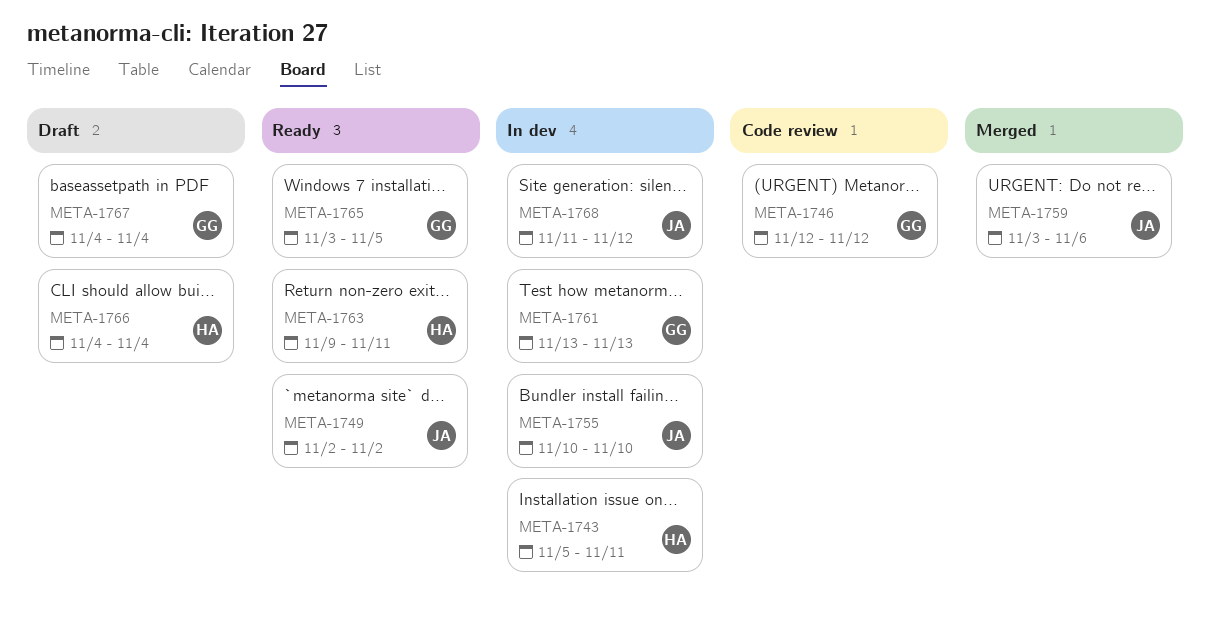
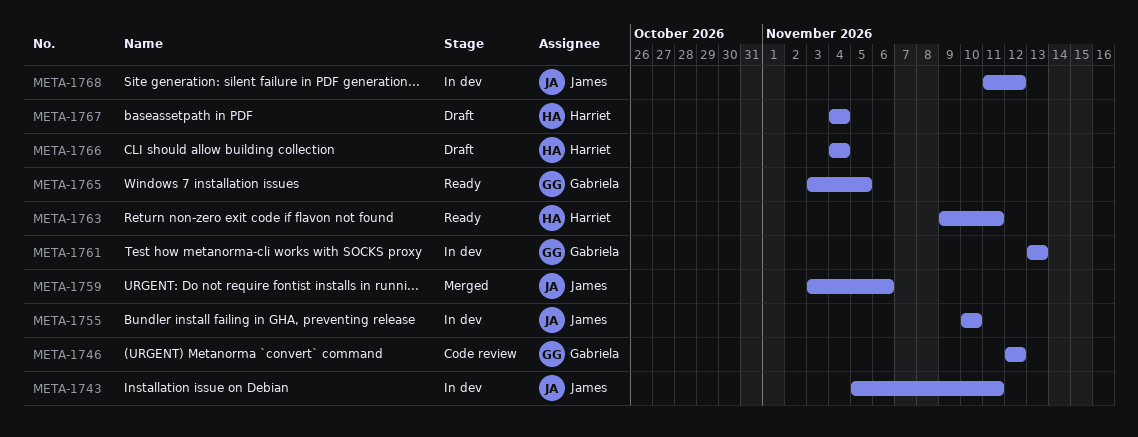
META-1743, owner: Harriet -> James
META-1749: present -> none
META-1767, owner: Gabriela -> Harriet

